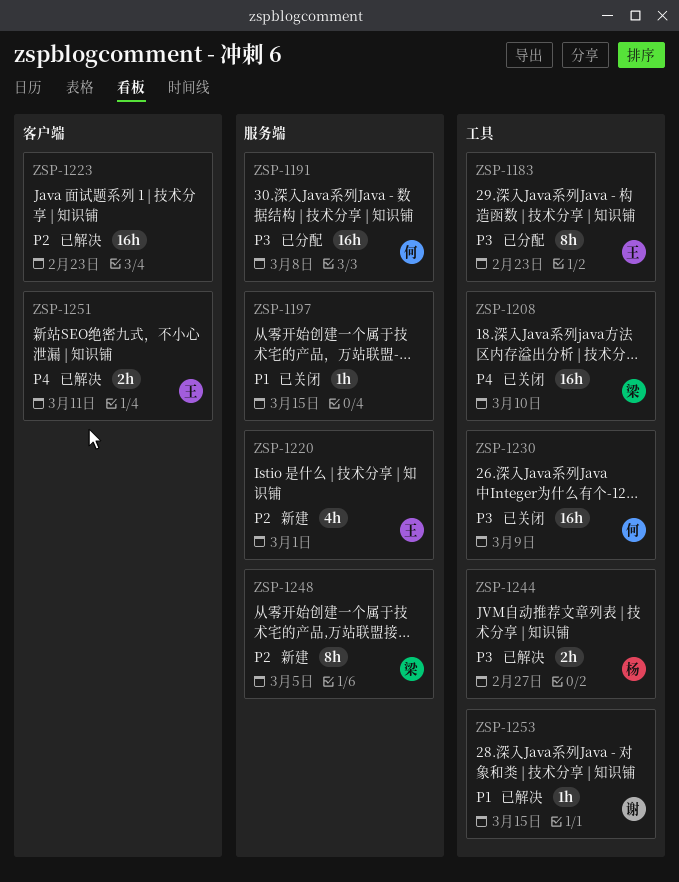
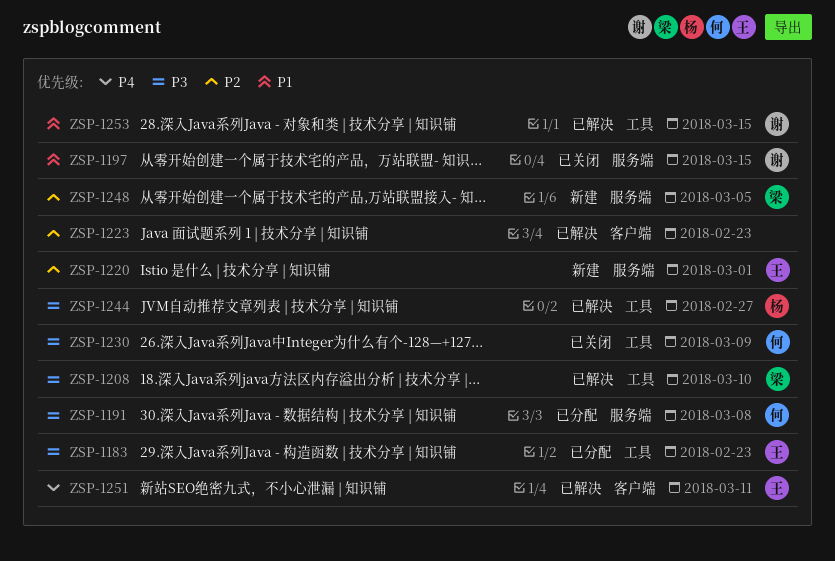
ZSP-1197, owner: none -> 谢
ZSP-1208, status: 已关闭 -> 已解决
ZSP-1208, priority: P4 -> P3

